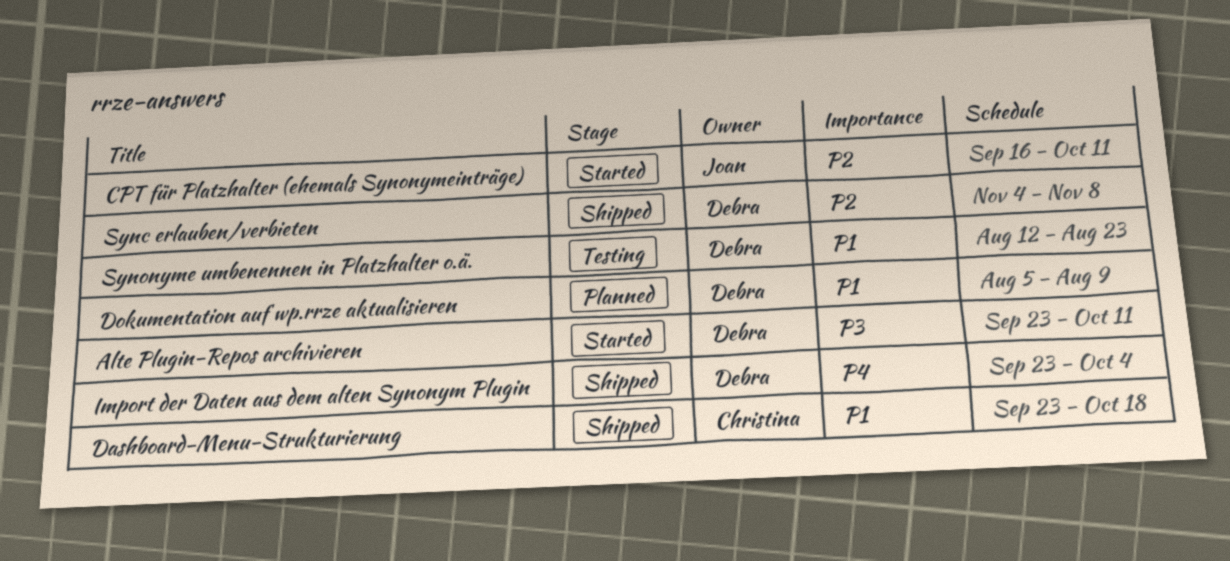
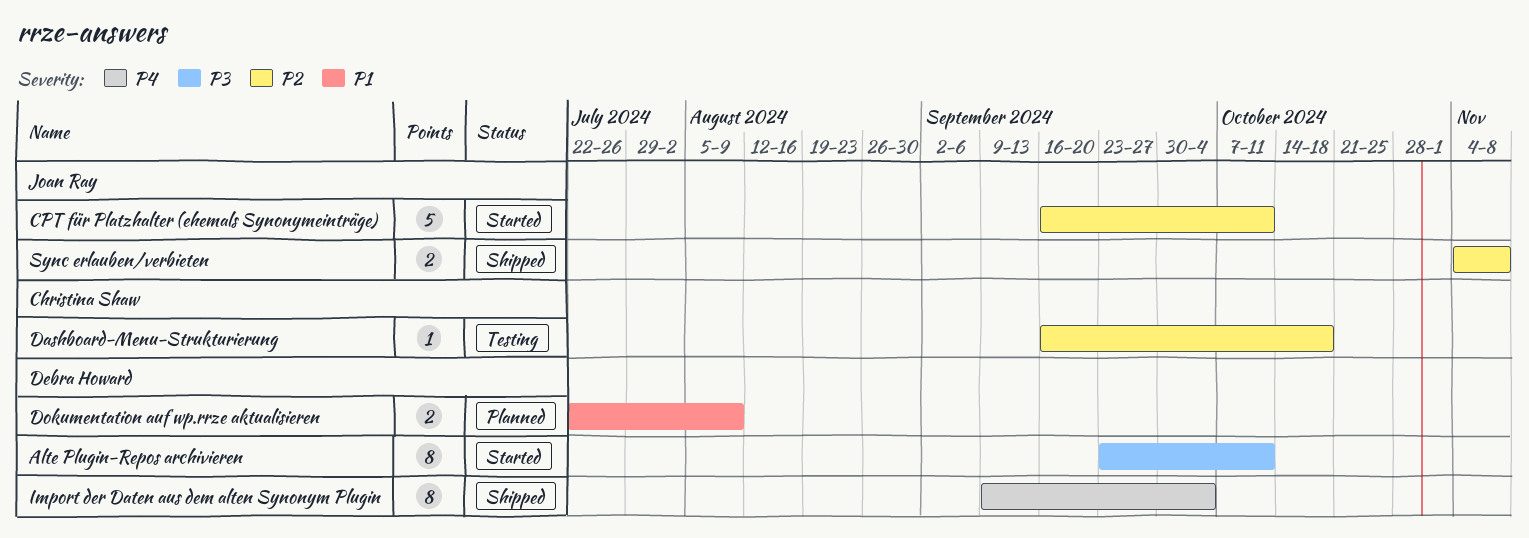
Dashboard-Menu-Strukturierung, status: Shipped -> Testing
Dashboard-Menu-Strukturierung, priority: P1 -> P2
Dashboard-Menu-Strukturierung, start: Sep 23 -> Sep 16
Dokumentation auf wp.rrze aktualisieren, start: Aug 5 -> Jul 22
Import der Daten aus dem alten Synonym Plugin, start: Sep 23 -> Sep 9
Sync erlauben/verbieten, owner: Debra Howard -> Joan Ray
Synonyme umbenennen in Platzhalter o.ä.: present -> none

